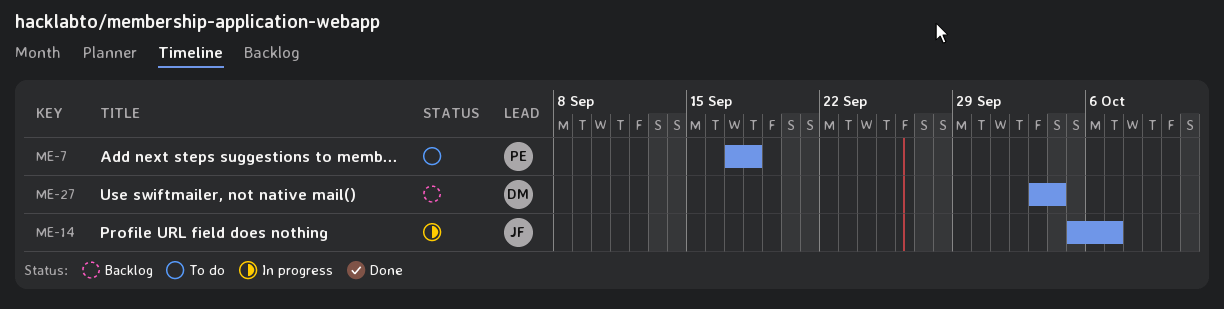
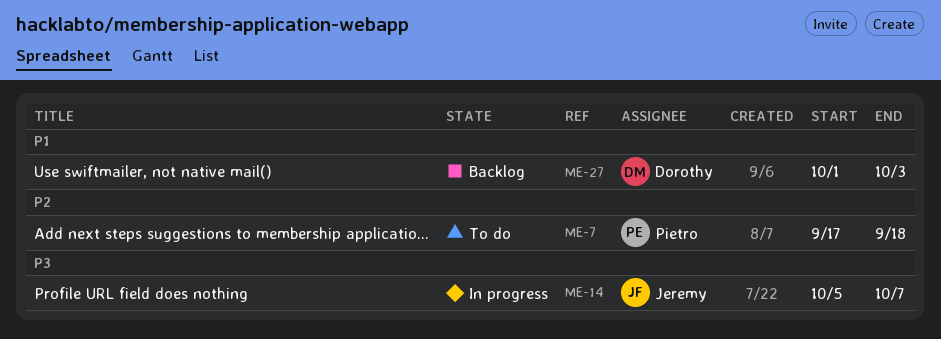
ME-27, start: Oct 3 -> Oct 1
ME-27, due: Oct 4 -> Oct 3

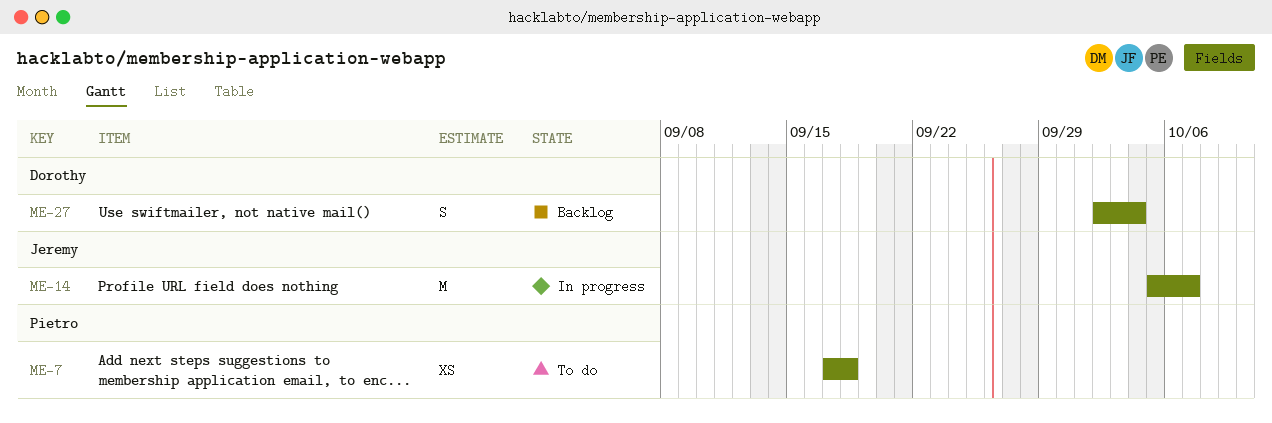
ME-27, start: Oct 1 -> Oct 2
ME-27, due: Oct 3 -> Oct 4

